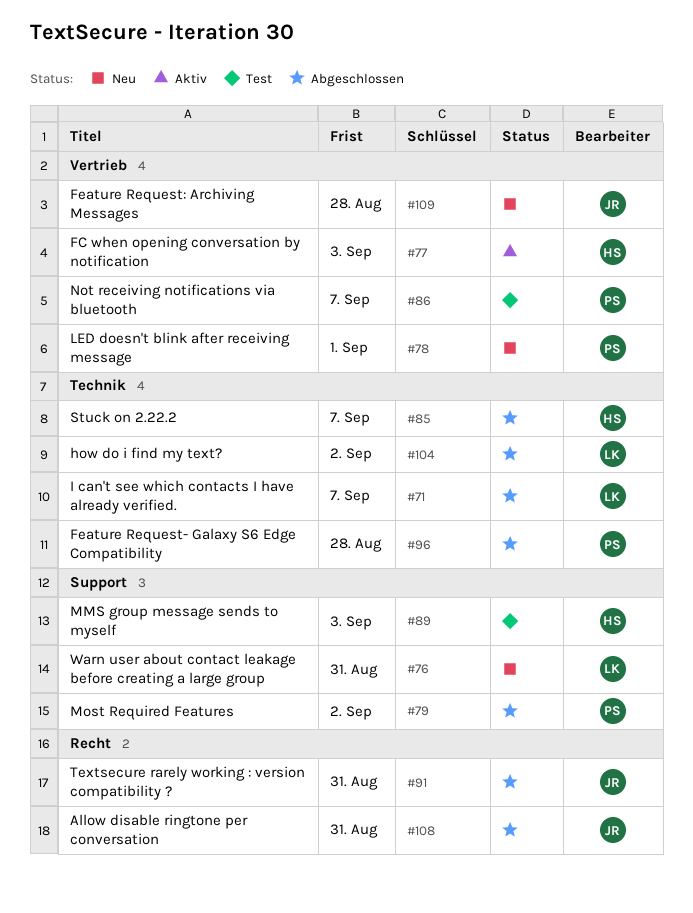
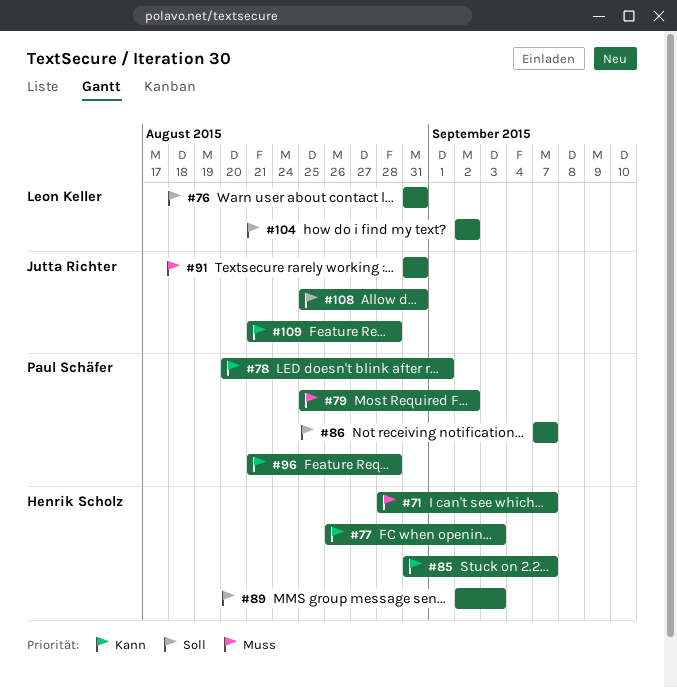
#71, owner: Leon Keller -> Henrik Scholz

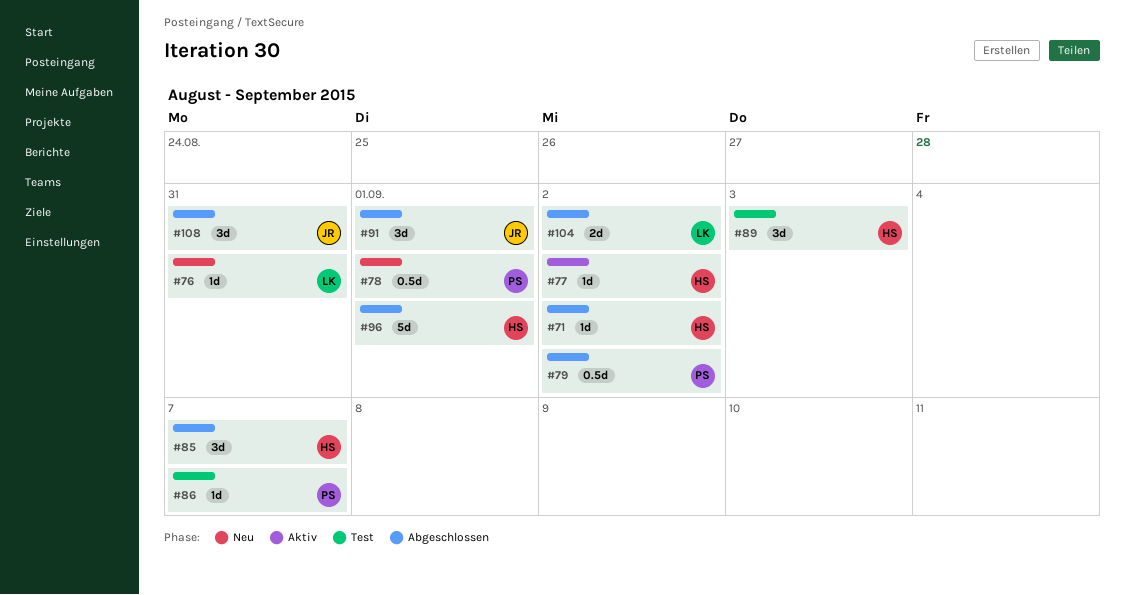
#71, due: Sep 7 -> Sep 2
#77, due: Sep 3 -> Sep 2
#91, due: Aug 31 -> Sep 1
#96, owner: Paul Schäfer -> Henrik Scholz
#96, due: Aug 28 -> Sep 1
#109: present -> none

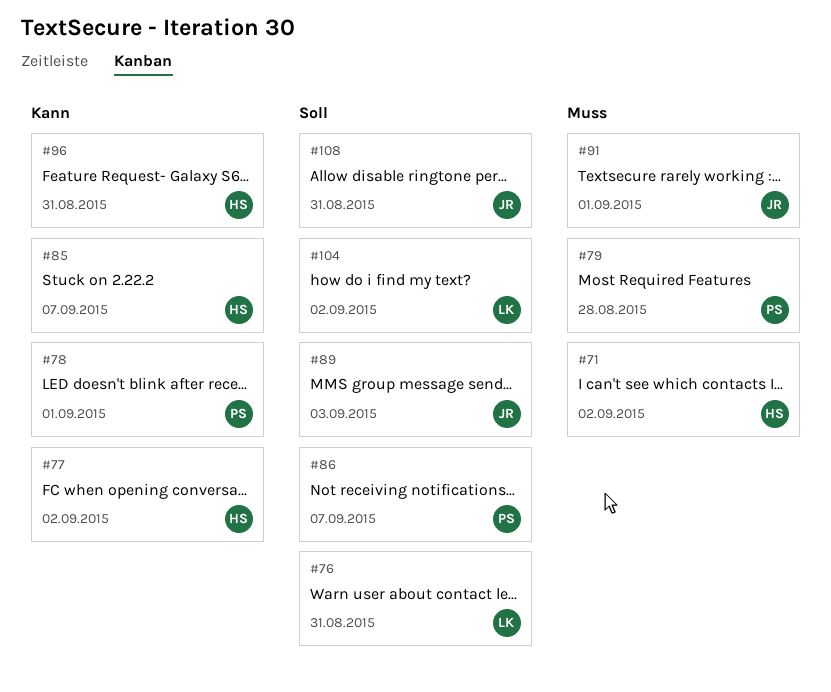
#79, due: Sep 2 -> Aug 28
#89, owner: HS -> JR
#96, due: Sep 1 -> Aug 31

